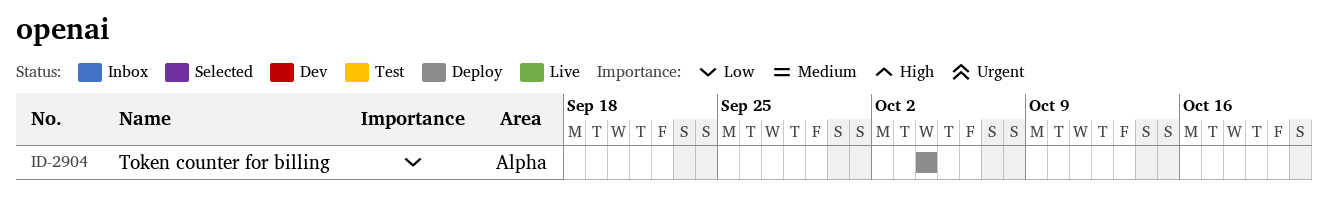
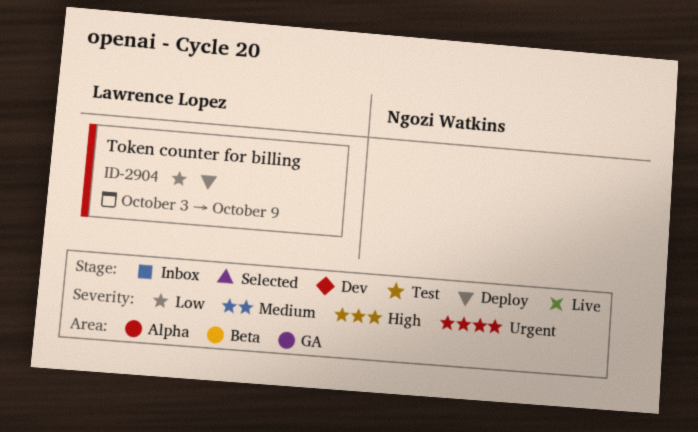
ID-2904, start: Oct 4 -> Oct 3
ID-2904, due: Oct 4 -> Oct 9

